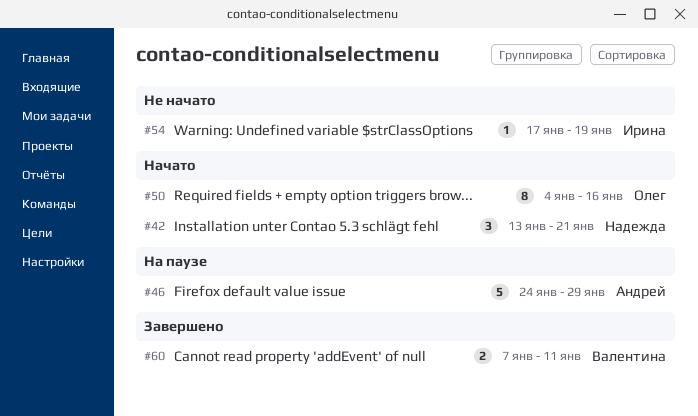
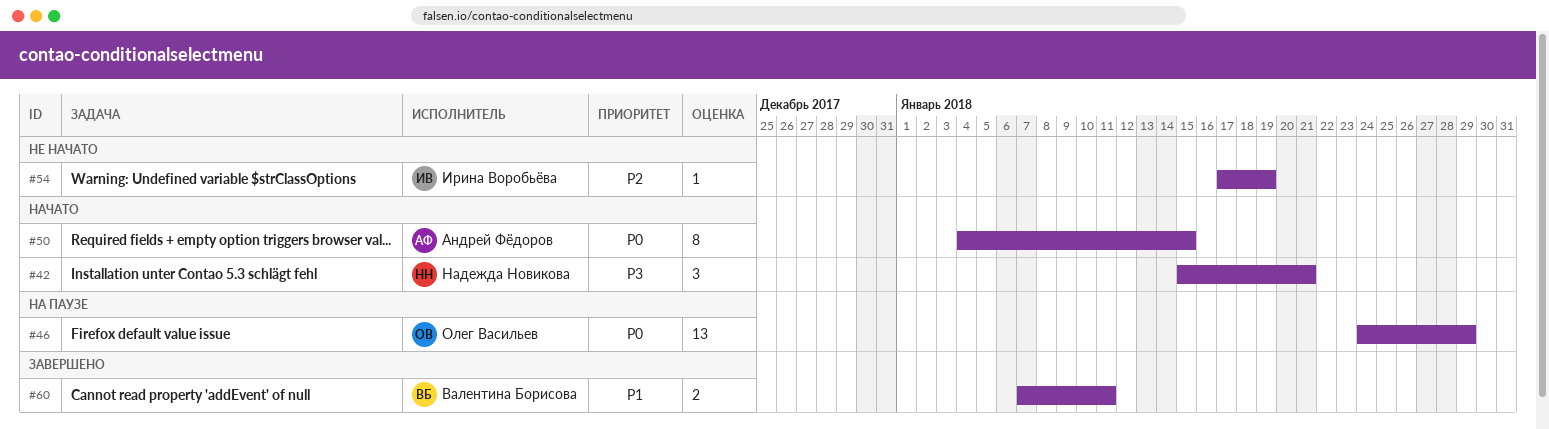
#42, start: Jan 13 -> Jan 15
#46, owner: Андрей Фёдоров -> Олег Васильев
#46, estimate: 5 -> 13
#50, owner: Олег Васильев -> Андрей Фёдоров
#50, due: Jan 16 -> Jan 15

